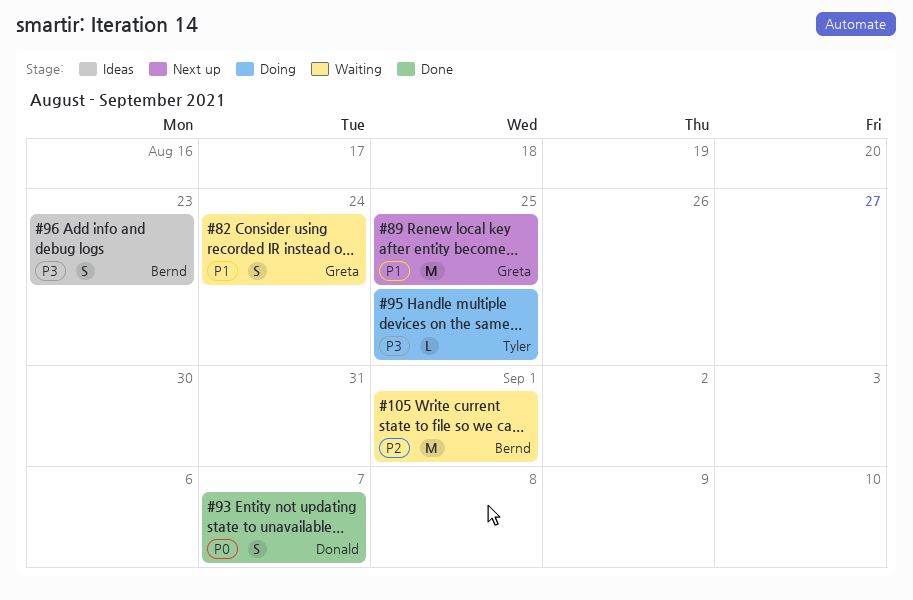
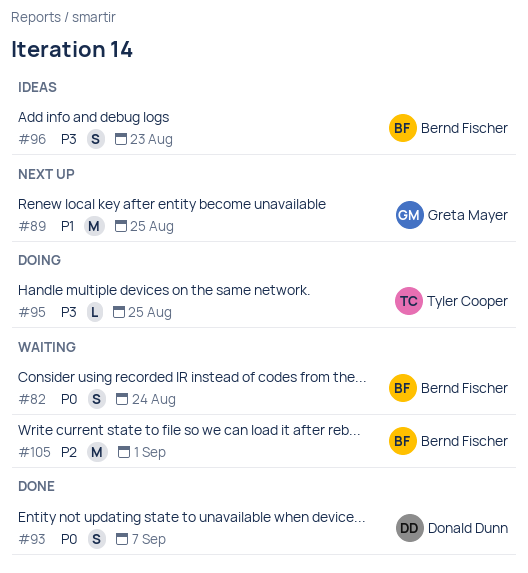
#82, owner: Greta Mayer -> Bernd Fischer
#82, priority: P1 -> P0

